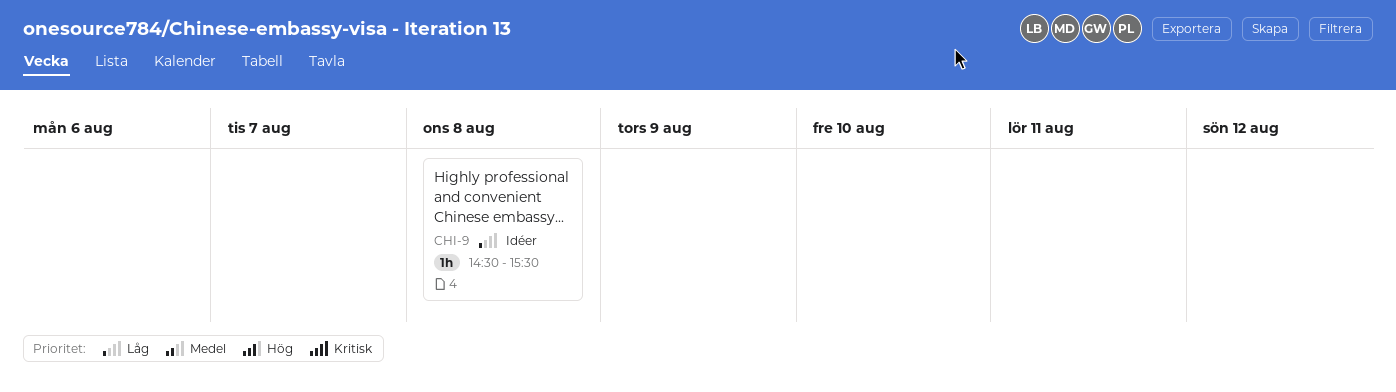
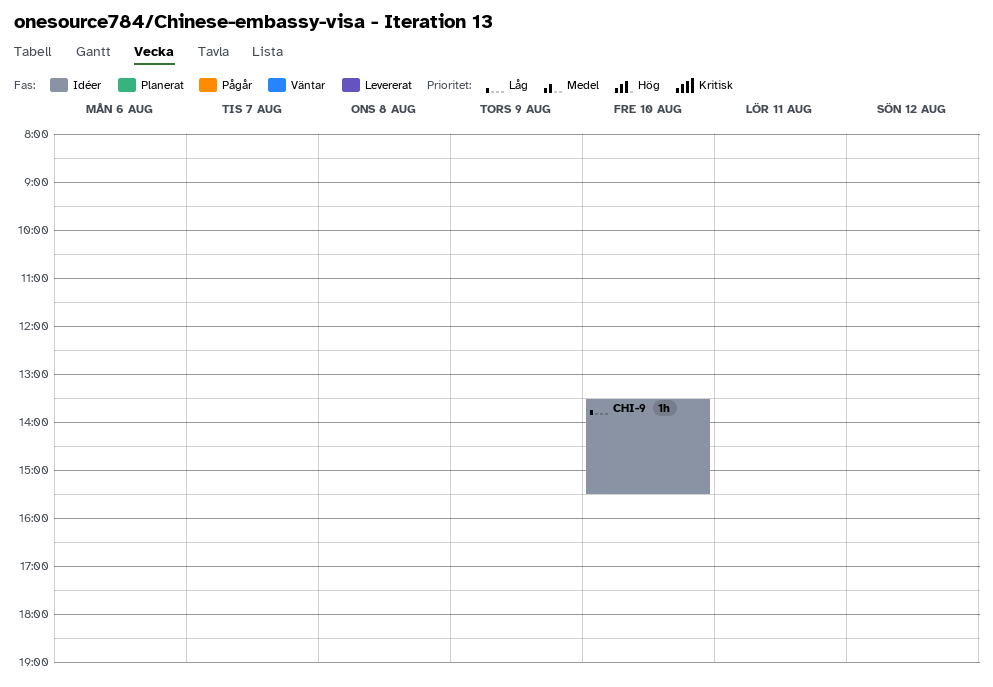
CHI-9, day: Aug 8 -> Aug 10
CHI-9, begins: 14:30 -> 13:30

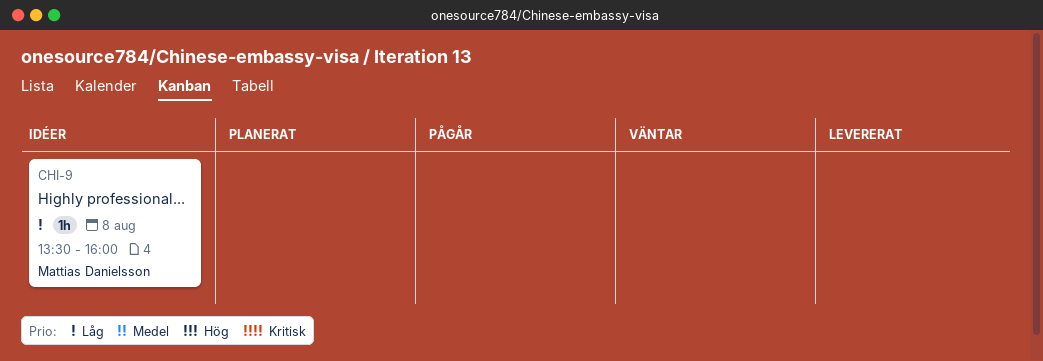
CHI-9, day: Aug 10 -> Aug 8
CHI-9, ends: 15:30 -> 16:00

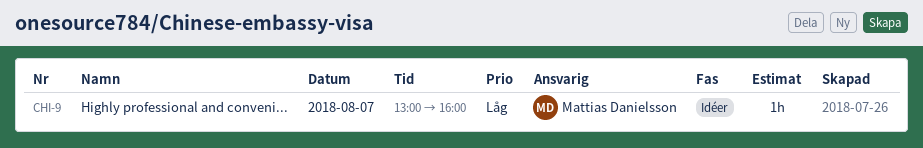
CHI-9, day: Aug 8 -> Aug 7
CHI-9, begins: 13:30 -> 13:00

